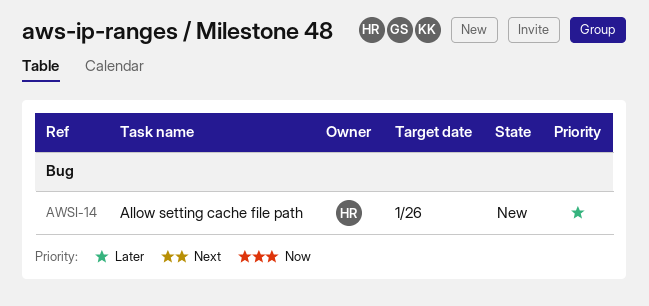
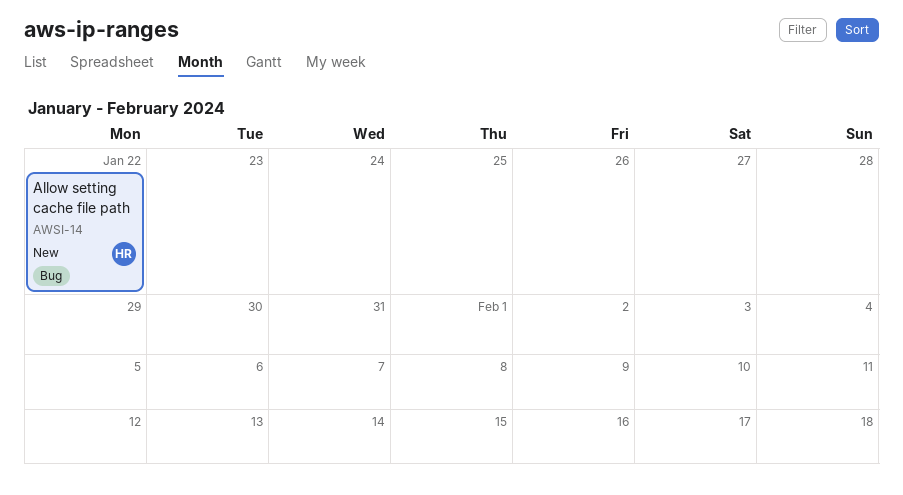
AWSI-14, due: Jan 26 -> Jan 22

